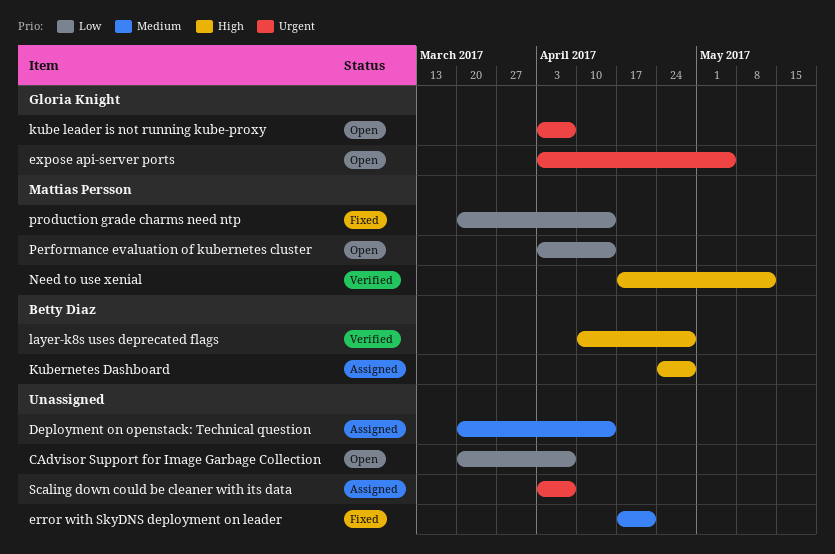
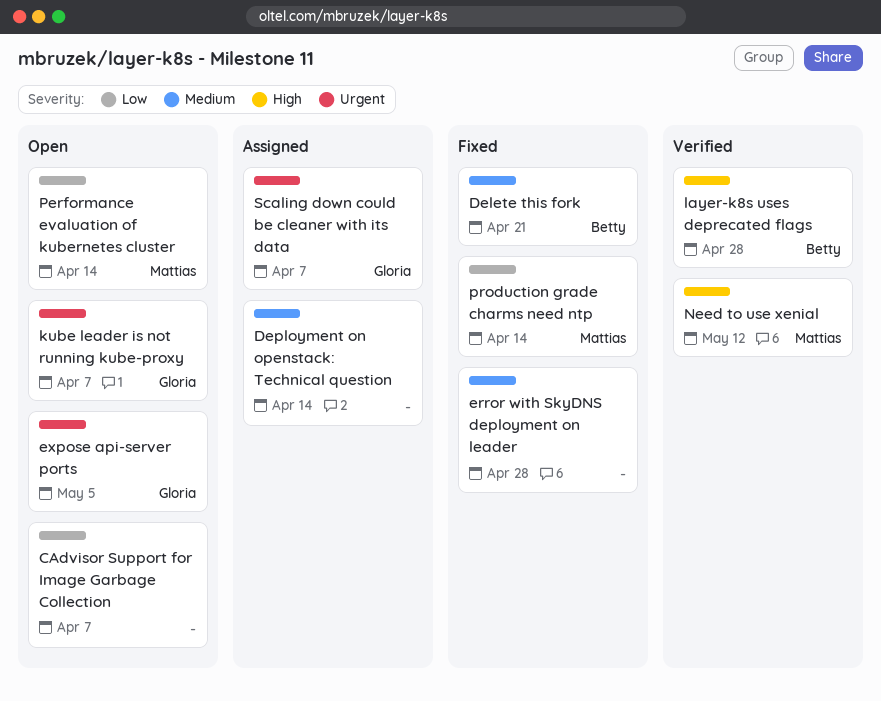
Delete this fork: none -> present
error with SkyDNS deployment on leader, due: Apr 21 -> Apr 28
Kubernetes Dashboard: present -> none
Scaling down could be cleaner with its data, owner: none -> Gloria Knight

